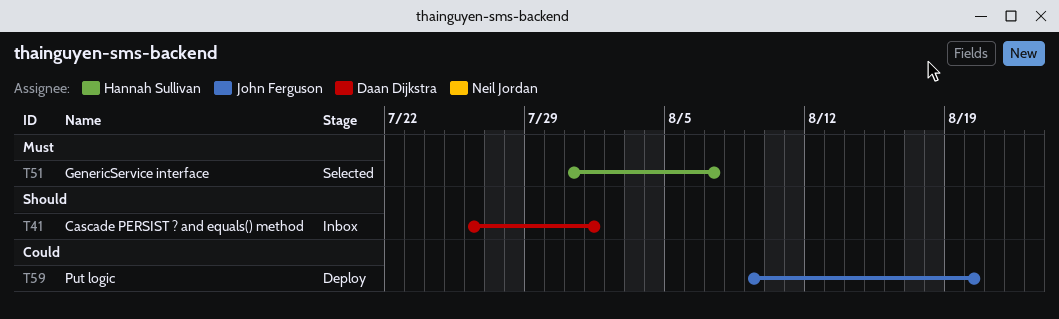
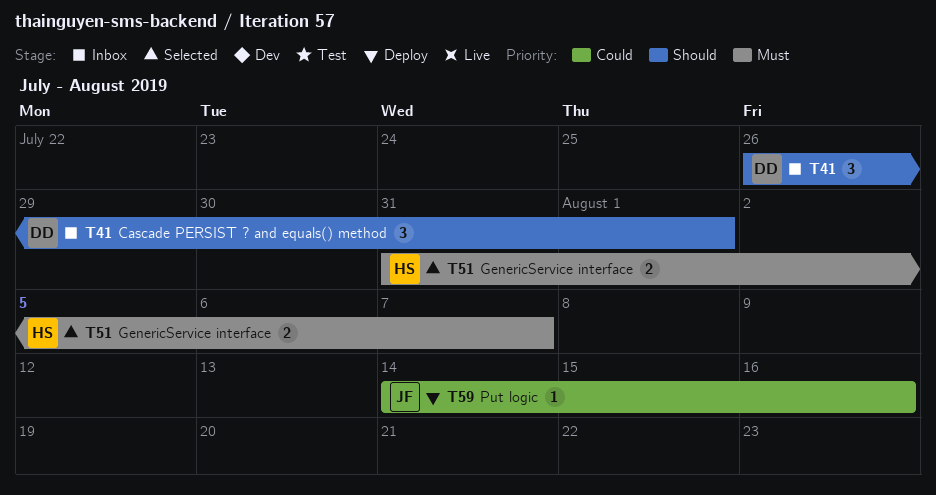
T59, start: Aug 9 -> Aug 14
T59, due: Aug 20 -> Aug 16

